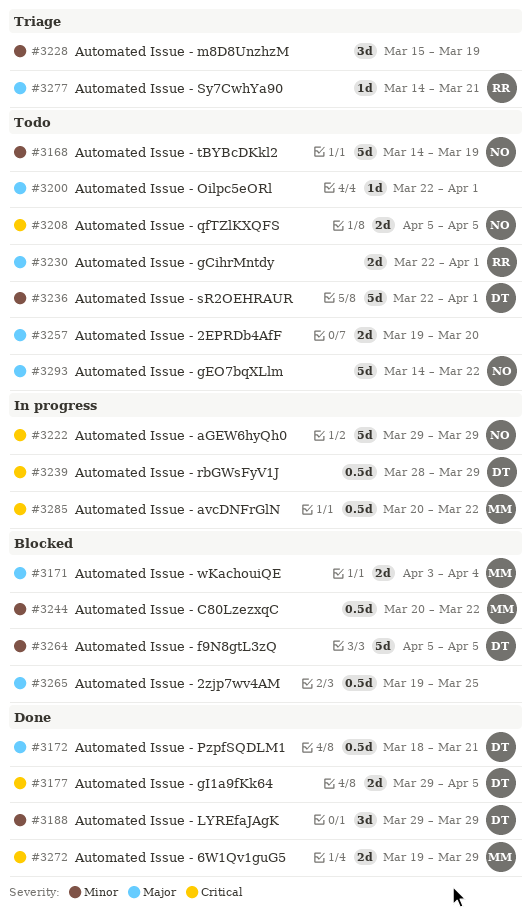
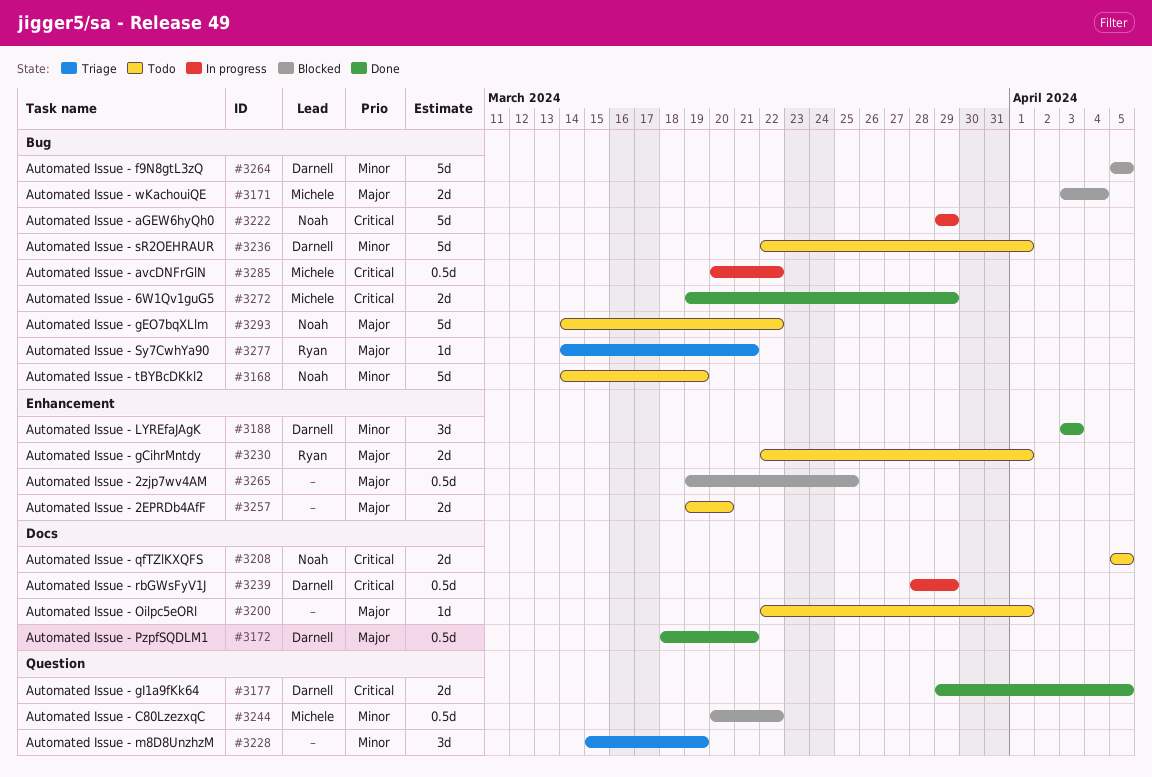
#3188, start: Mar 29 -> Apr 3
#3188, due: Mar 29 -> Apr 3

